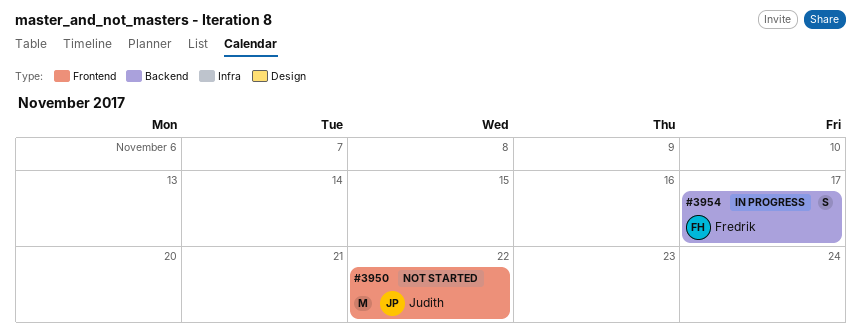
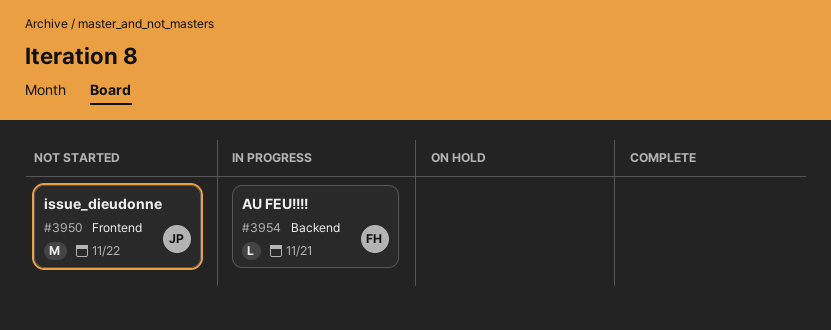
#3954, estimate: S -> L
#3954, due: Nov 17 -> Nov 21

